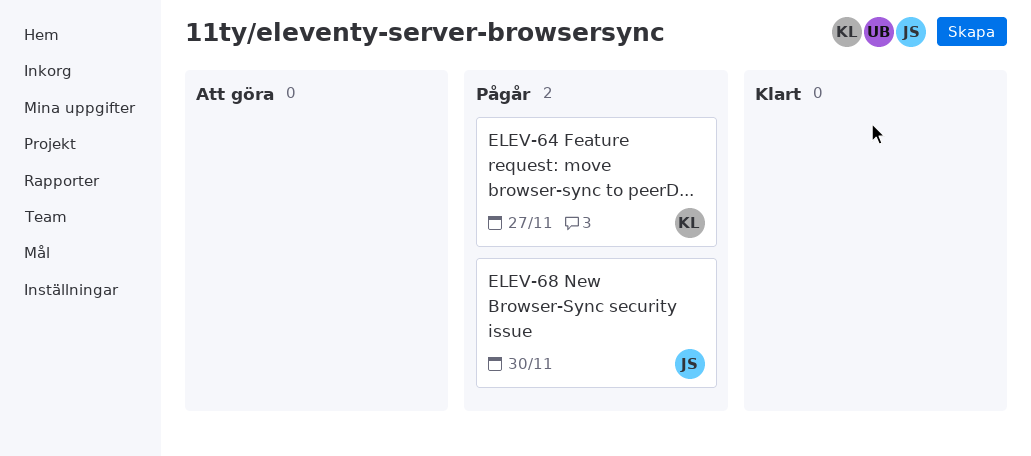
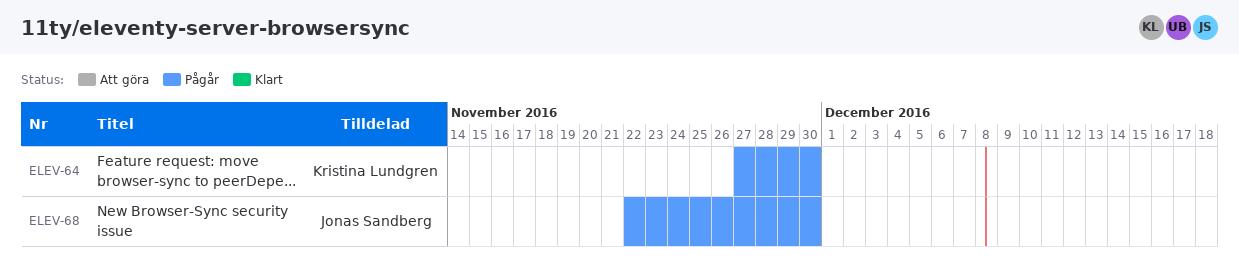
ELEV-64, due: Nov 27 -> Nov 30

